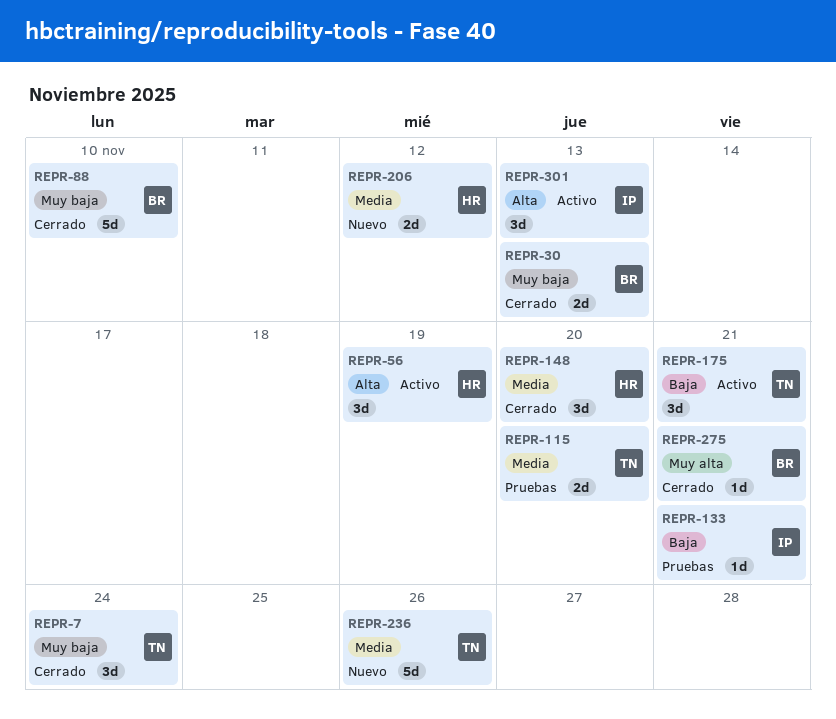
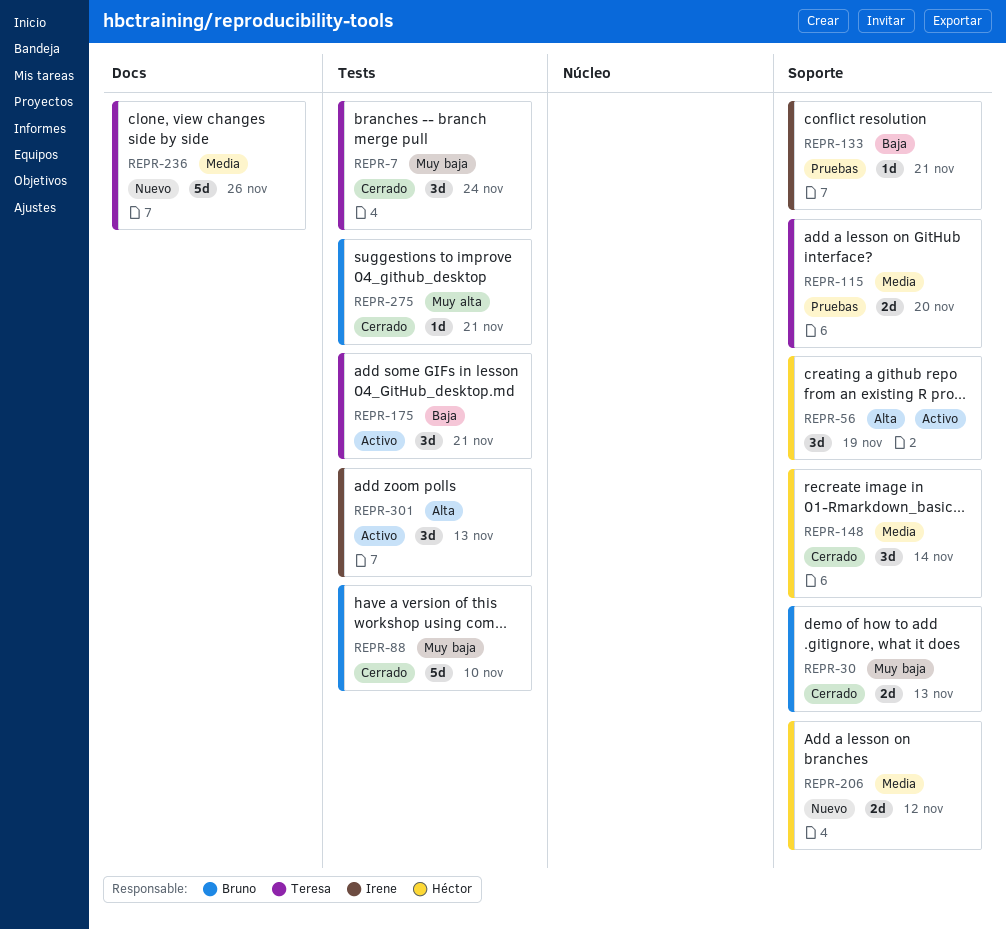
REPR-148, due: Nov 20 -> Nov 14

